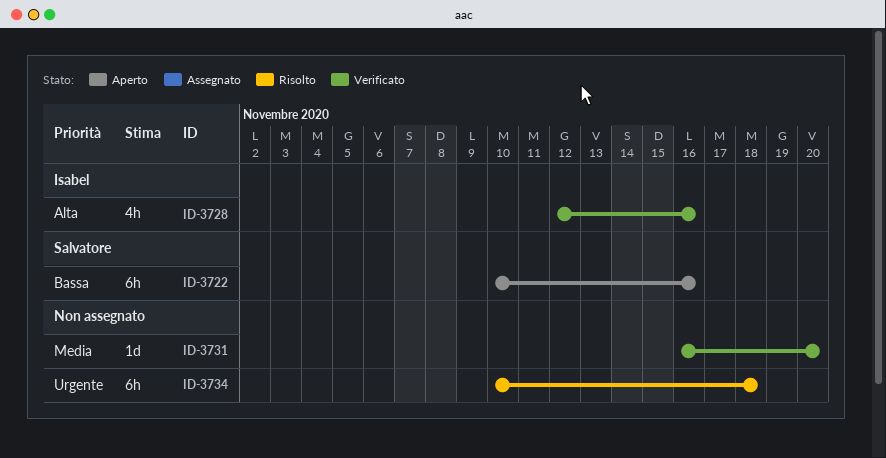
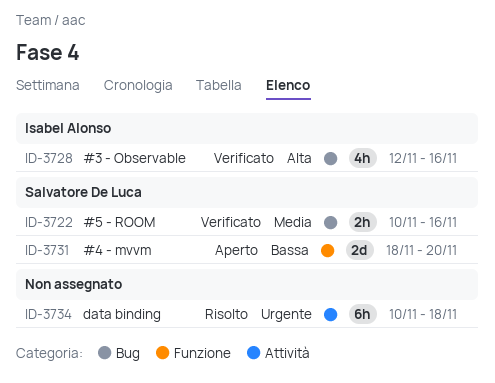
ID-3722, status: Aperto -> Verificato
ID-3722, priority: Bassa -> Media
ID-3722, estimate: 6h -> 2h
ID-3731, status: Verificato -> Aperto
ID-3731, owner: none -> Salvatore De Luca
ID-3731, priority: Media -> Bassa
ID-3731, estimate: 1d -> 2d
ID-3731, start: Nov 16 -> Nov 18

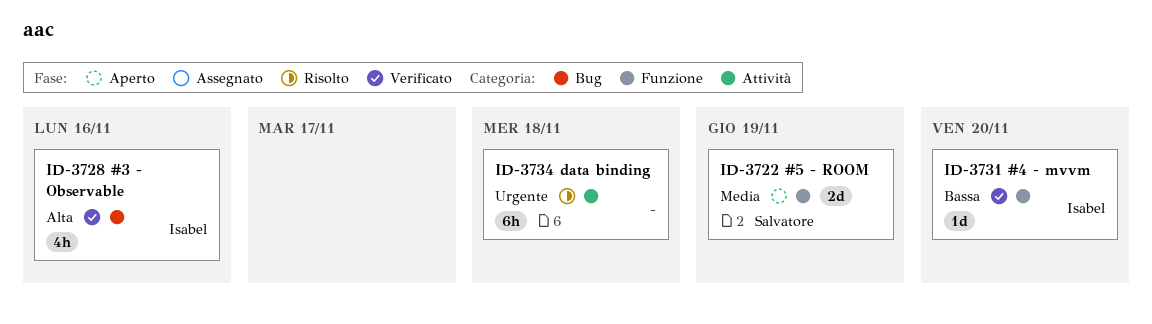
ID-3722, status: Verificato -> Aperto
ID-3722, label: Bug -> Funzione
ID-3722, estimate: 2h -> 2d
ID-3722, due: Nov 16 -> Nov 19
ID-3731, status: Aperto -> Verificato
ID-3731, owner: Salvatore De Luca -> Isabel Alonso
ID-3731, estimate: 2d -> 1d

